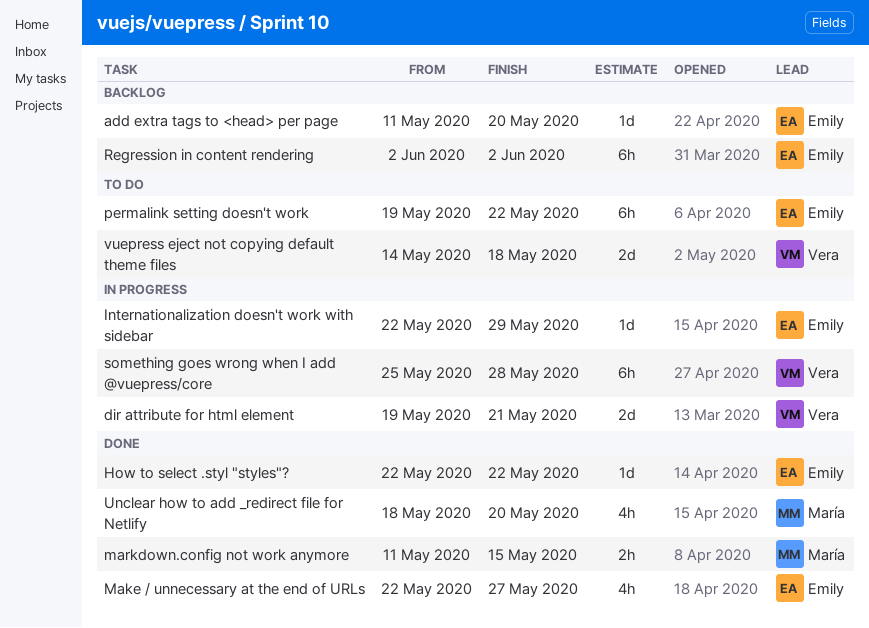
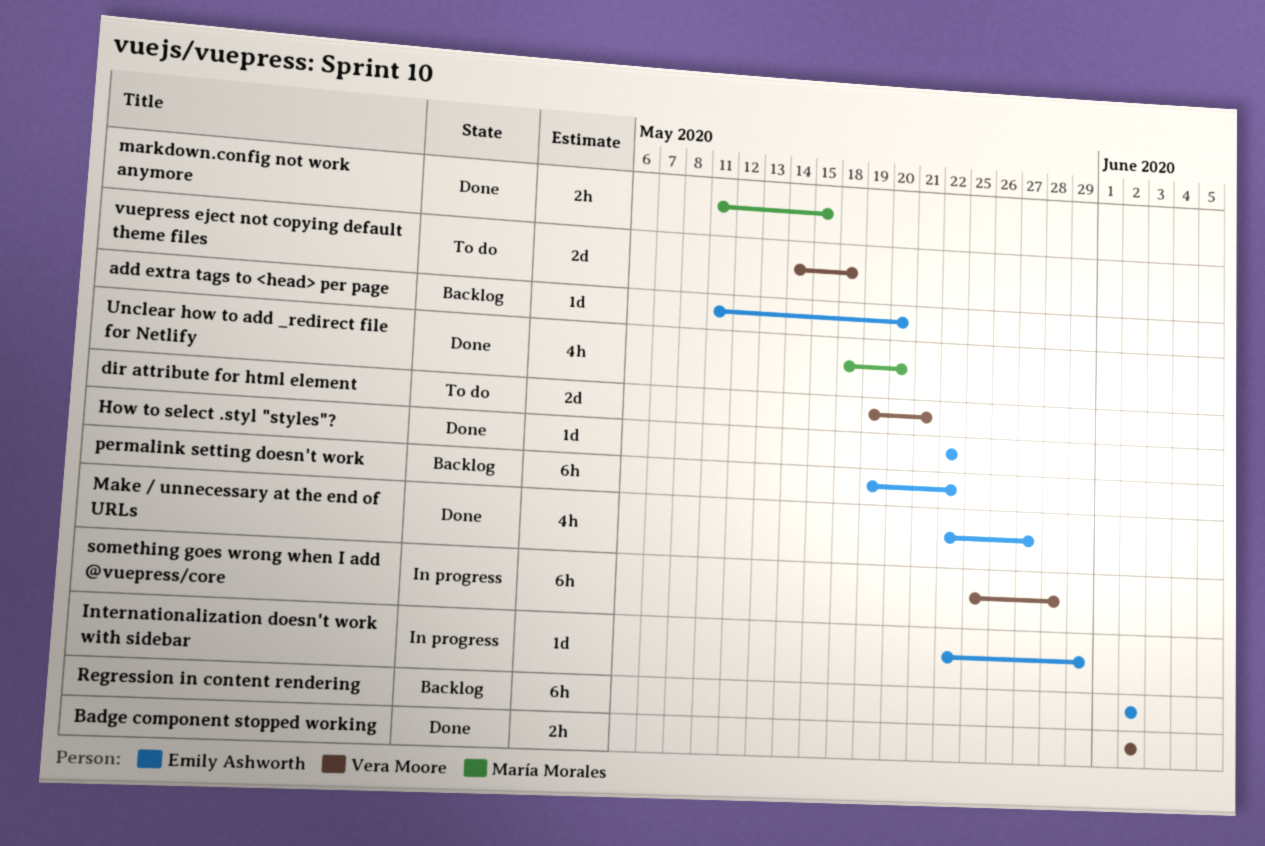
Badge component stopped working: none -> present
dir attribute for html element, status: In progress -> To do
permalink setting doesn't work, status: To do -> Backlog

